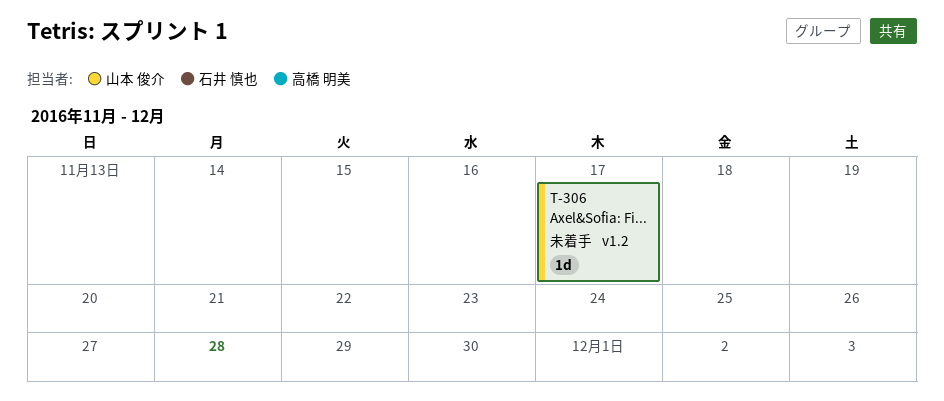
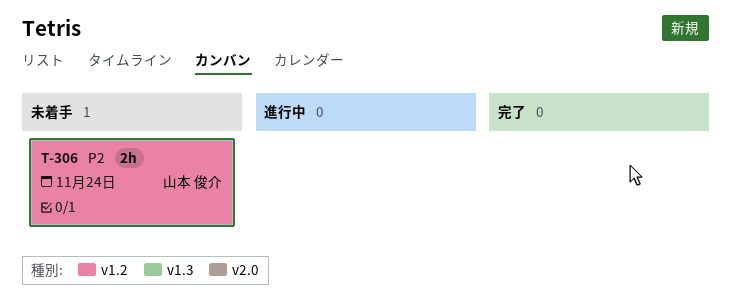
T-306, estimate: 1d -> 2h
T-306, due: Nov 17 -> Nov 24

